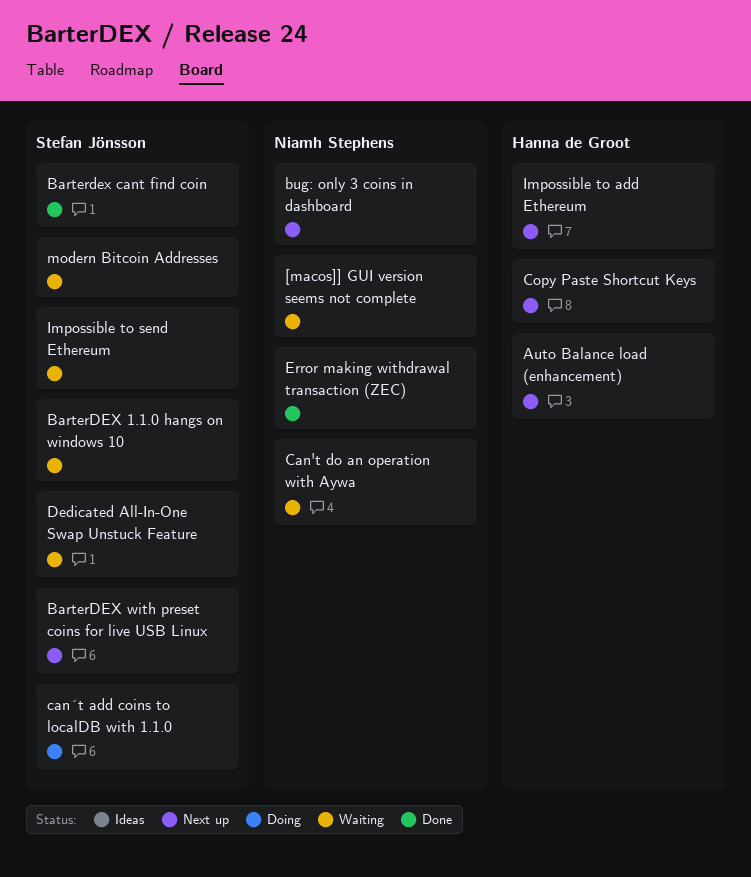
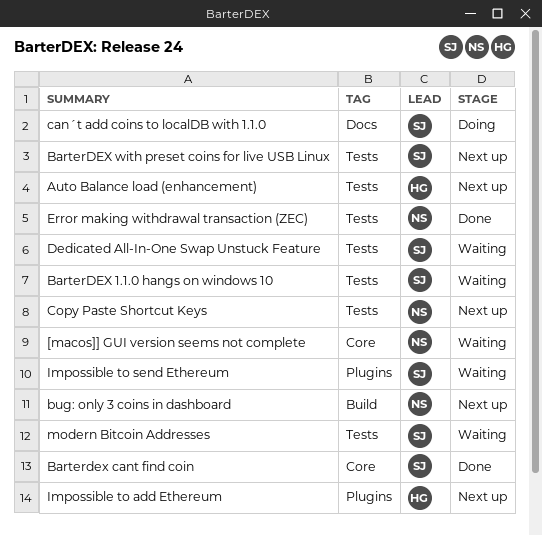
Can't do an operation with Aywa: present -> none
Copy Paste Shortcut Keys, owner: Hanna de Groot -> Niamh Stephens

